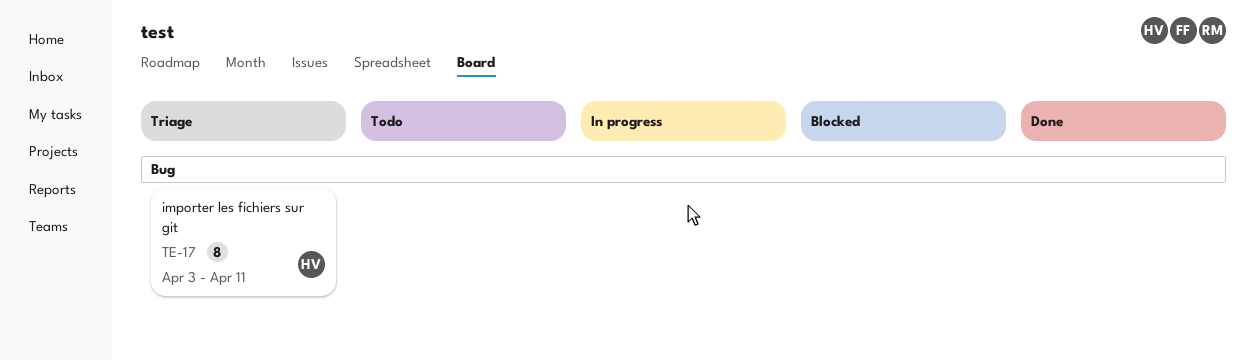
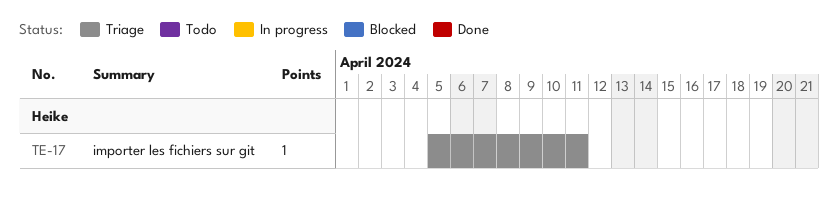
TE-17, estimate: 8 -> 1
TE-17, start: Apr 3 -> Apr 5

